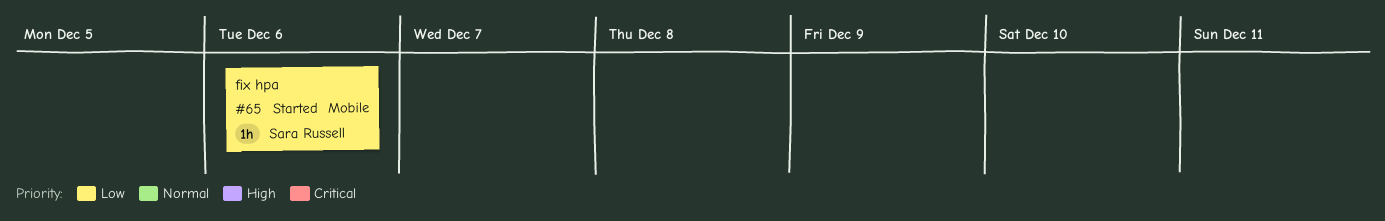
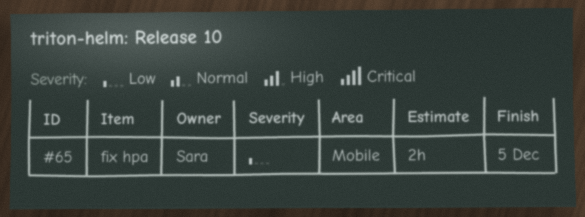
#65, estimate: 1h -> 2h
#65, due: Dec 6 -> Dec 5

